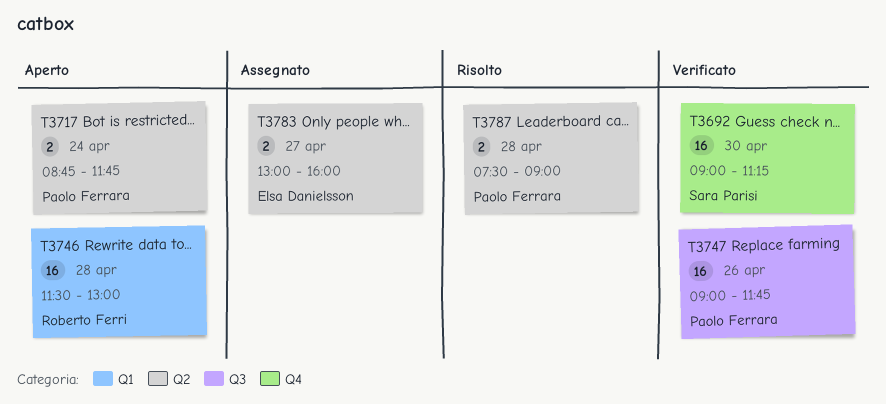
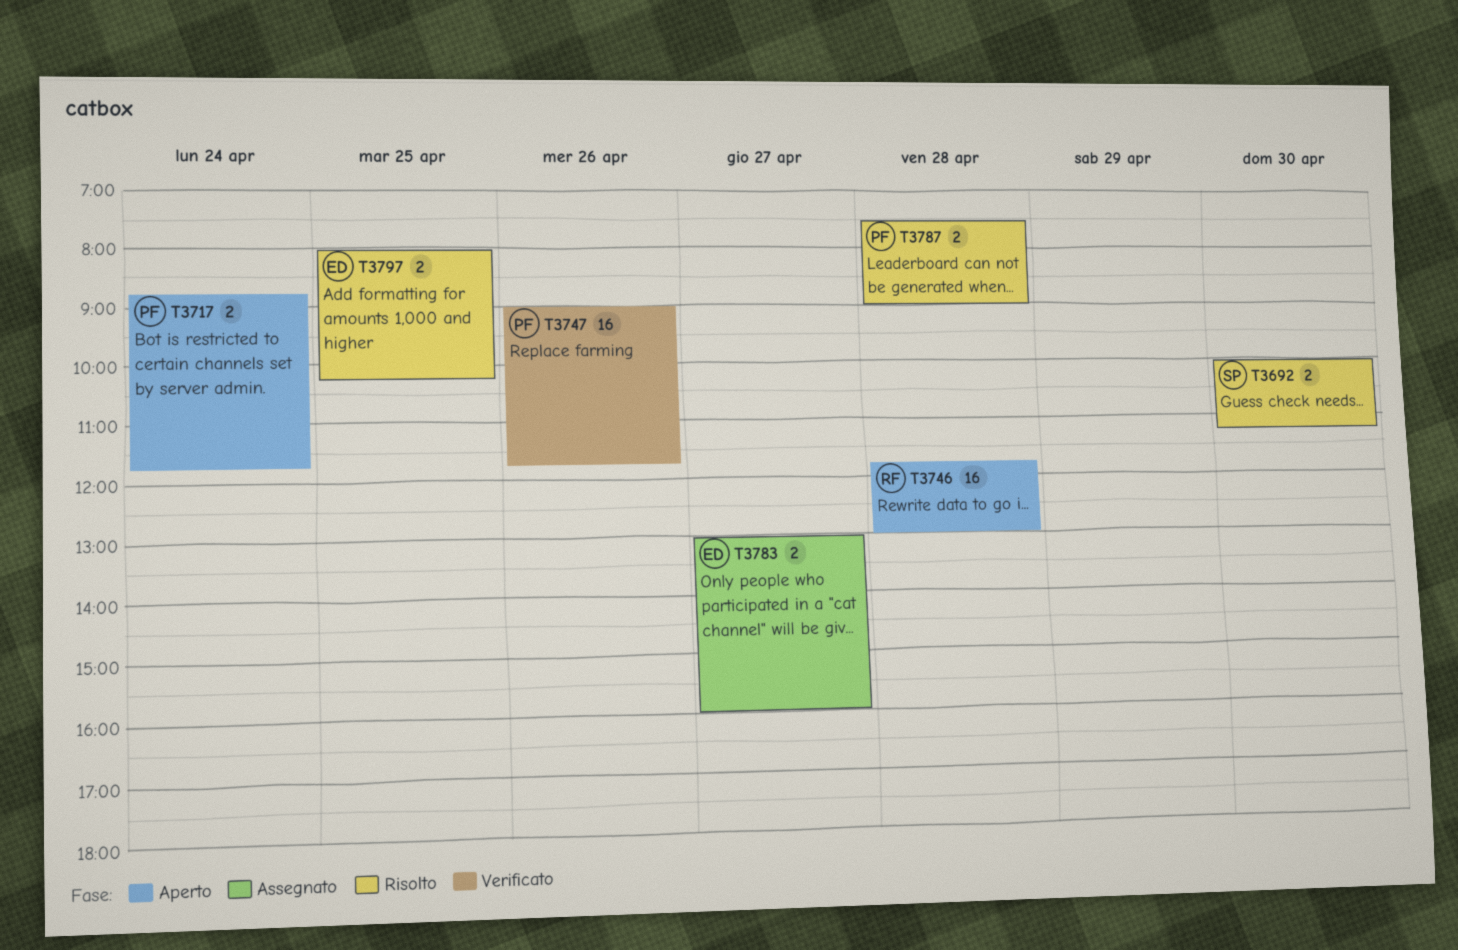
T3692, status: Verificato -> Risolto
T3692, estimate: 16 -> 2
T3692, begins: 09:00 -> 10:00
T3746, begins: 11:30 -> 11:45
T3797: none -> present

